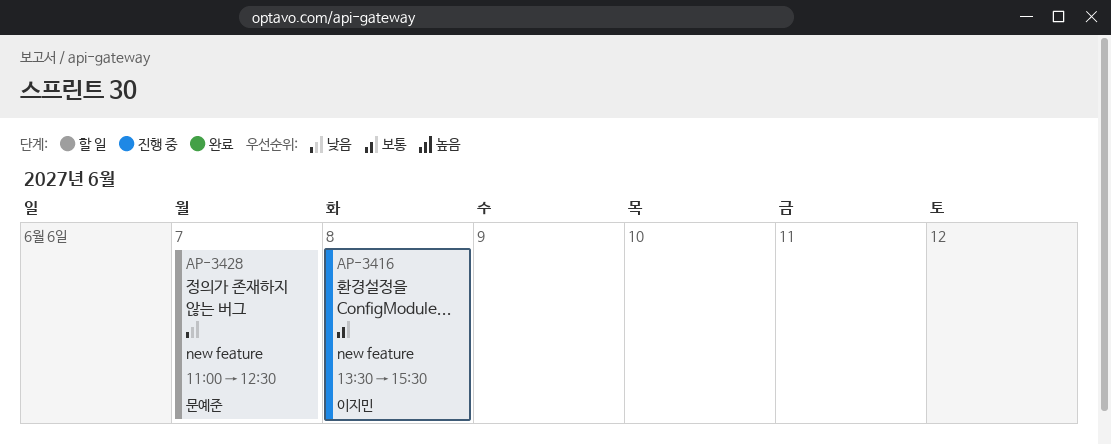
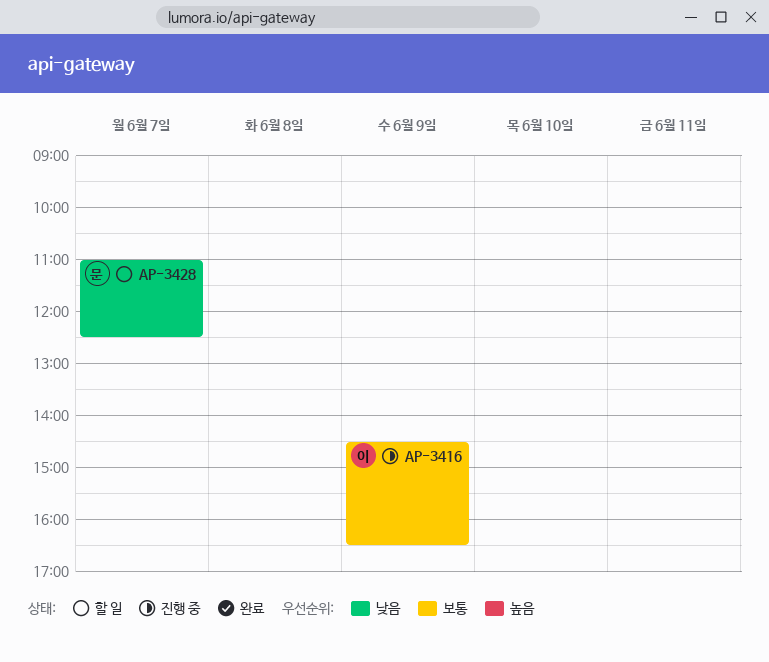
AP-3416, day: Jun 8 -> Jun 9
AP-3416, begins: 13:30 -> 14:30
AP-3416, ends: 15:30 -> 16:30

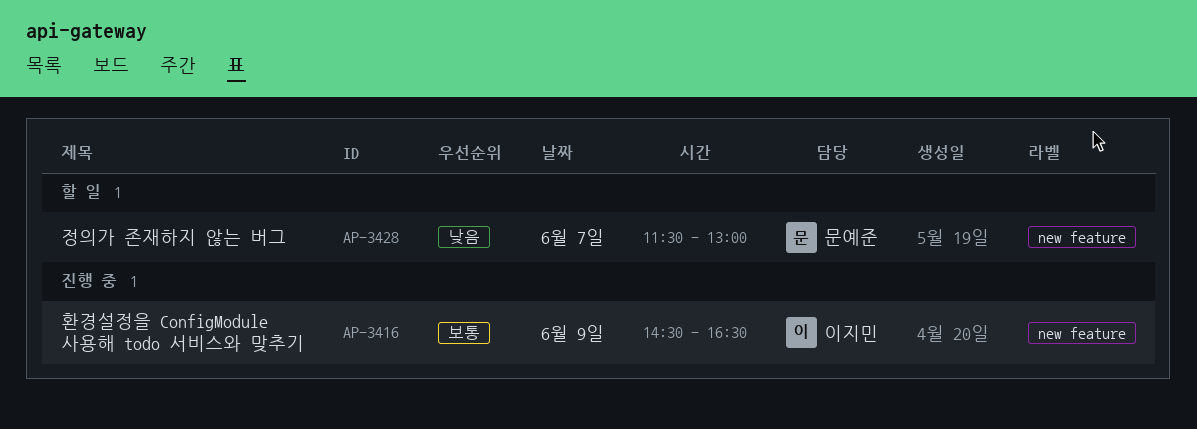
AP-3428, begins: 11:00 -> 11:30
AP-3428, ends: 12:30 -> 13:00

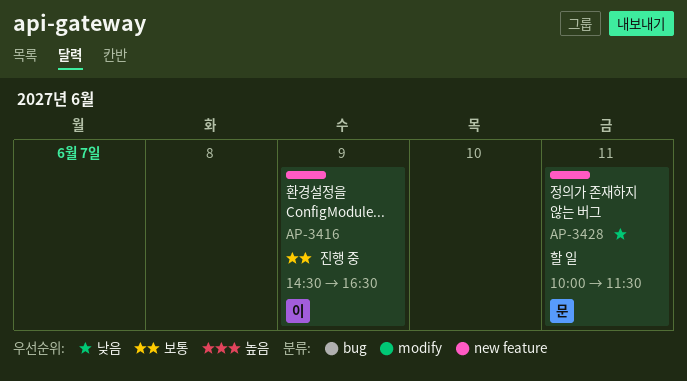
AP-3428, day: Jun 7 -> Jun 11
AP-3428, begins: 11:30 -> 10:00
AP-3428, ends: 13:00 -> 11:30

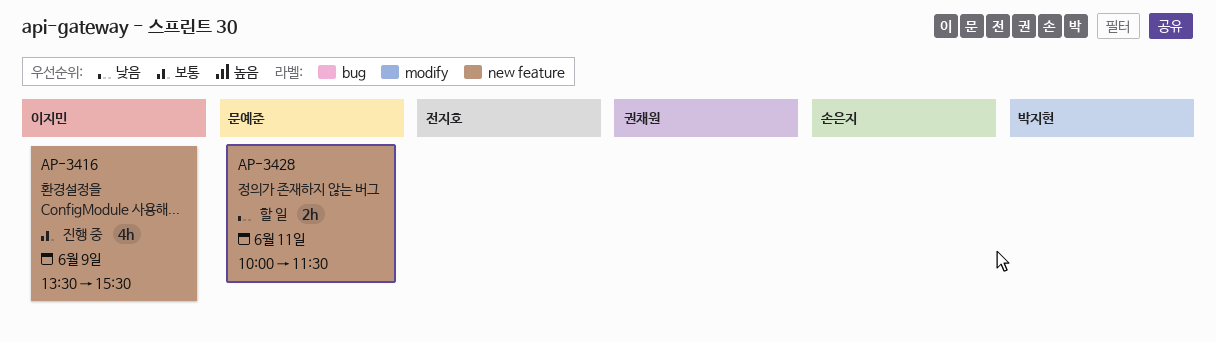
AP-3416, begins: 14:30 -> 13:30
AP-3416, ends: 16:30 -> 15:30

